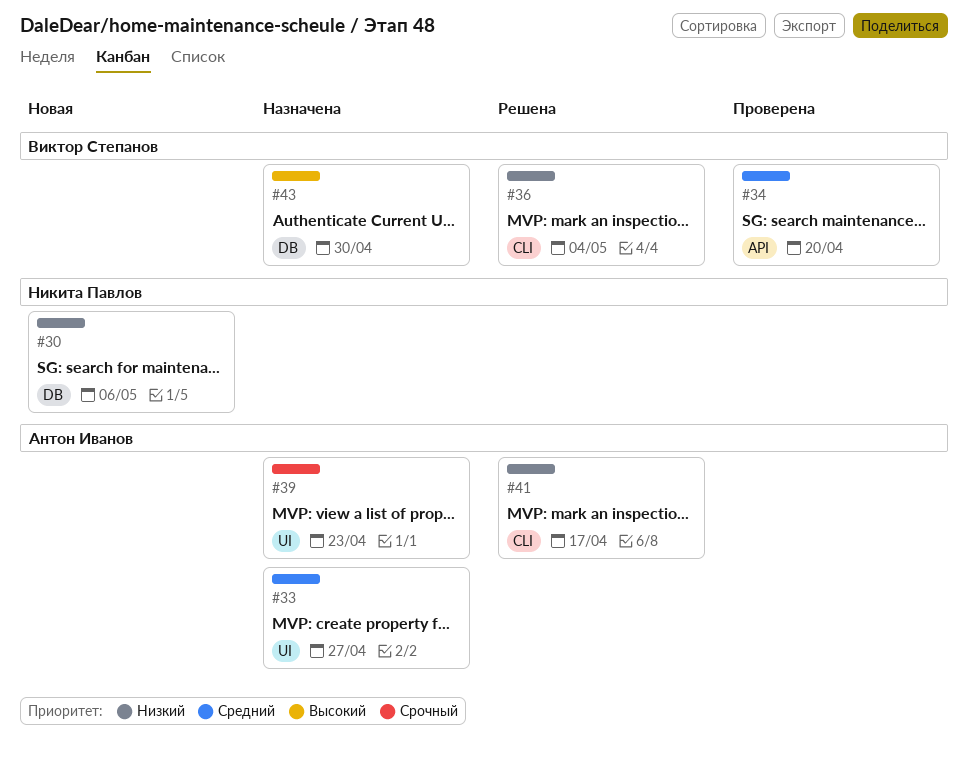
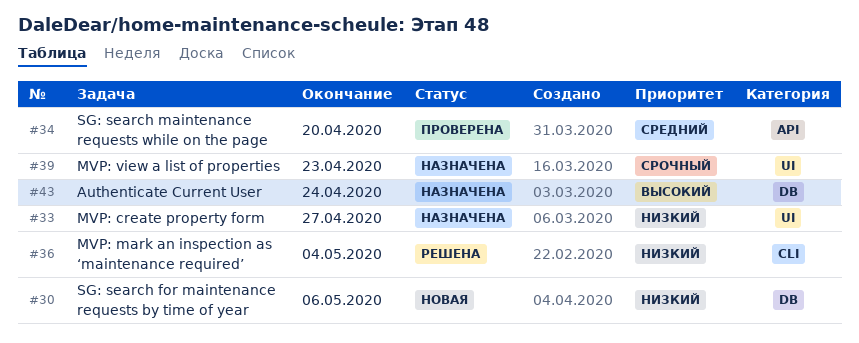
#33, priority: Средний -> Низкий
#41: present -> none
#43, due: Apr 30 -> Apr 24

